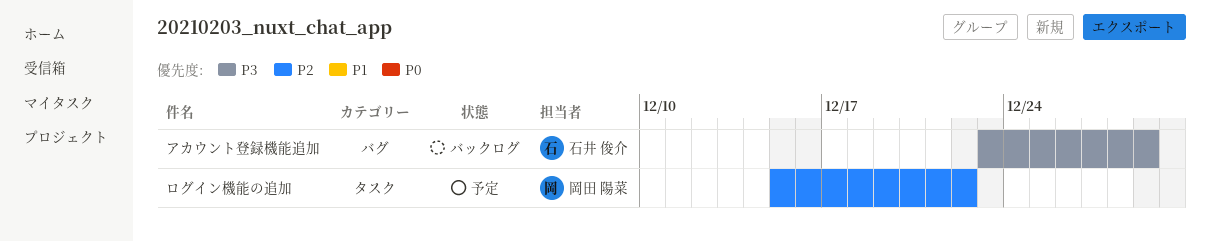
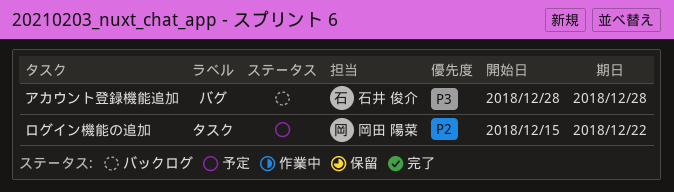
アカウント登録機能追加, start: Dec 23 -> Dec 28
アカウント登録機能追加, due: Dec 29 -> Dec 28

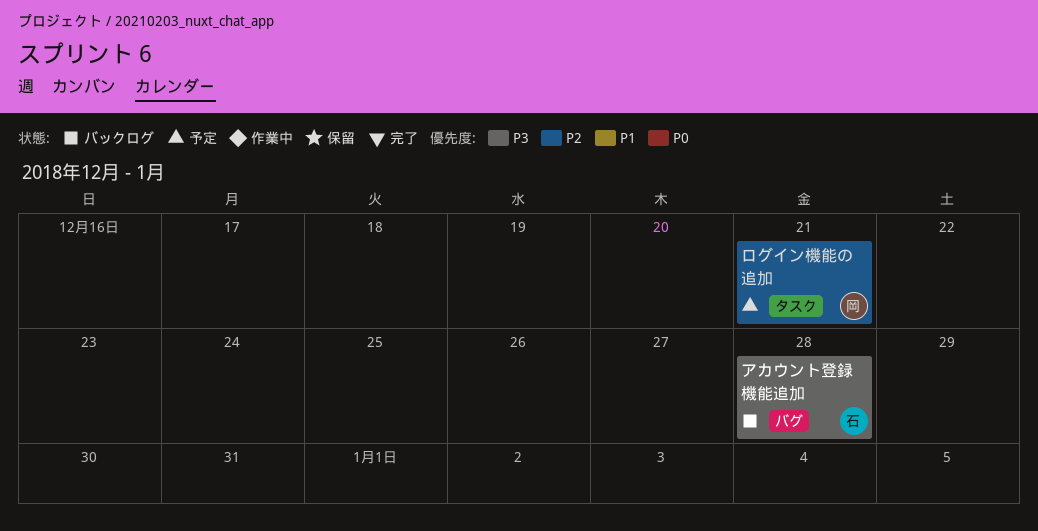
ログイン機能の追加, due: Dec 22 -> Dec 21

